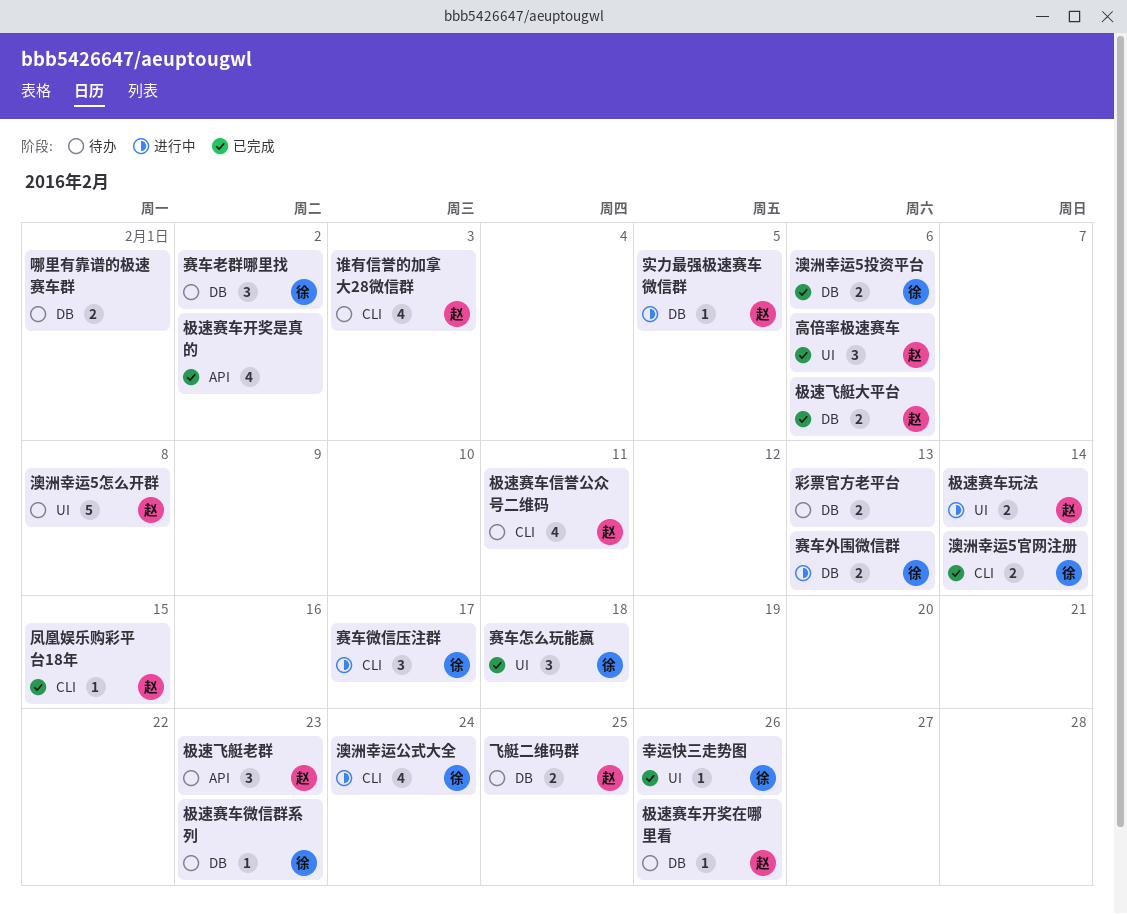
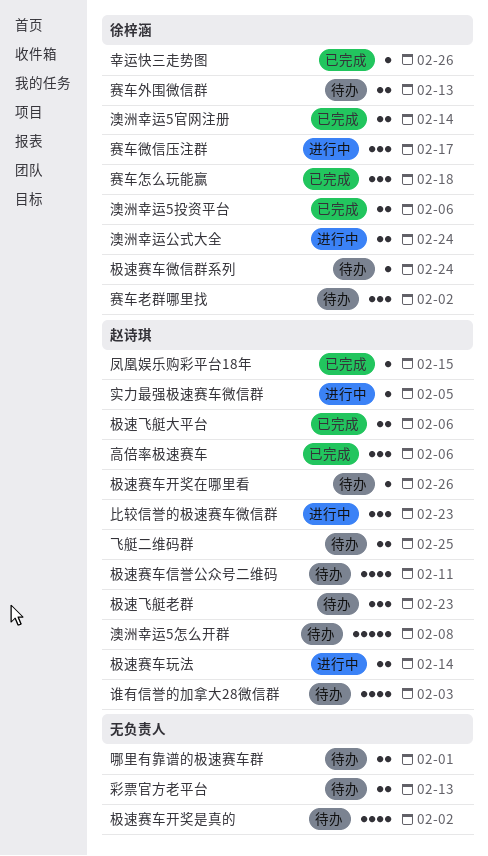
极速赛车开奖是真的, status: 已完成 -> 待办
极速赛车微信群系列, due: Feb 23 -> Feb 24
比较信誉的极速赛车微信群: none -> present
澳洲幸运公式大全, estimate: 4 -> 2
赛车外围微信群, status: 进行中 -> 待办

